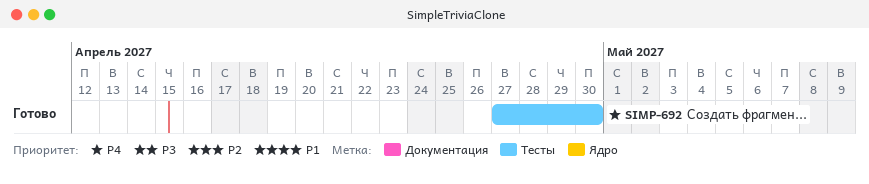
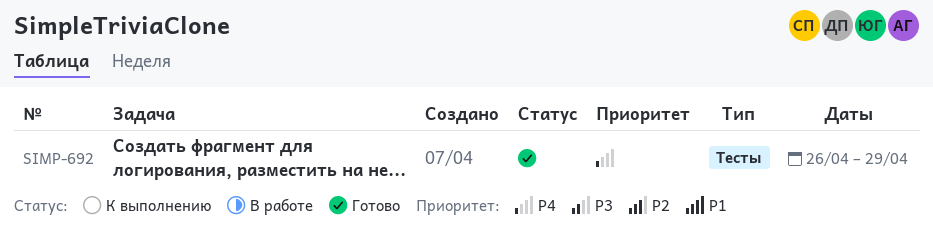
SIMP-692, start: Apr 27 -> Apr 26
SIMP-692, due: Apr 30 -> Apr 29

